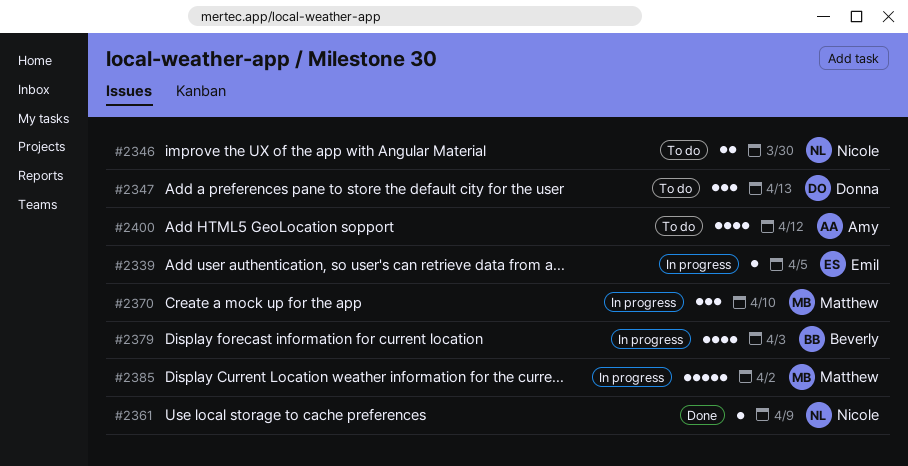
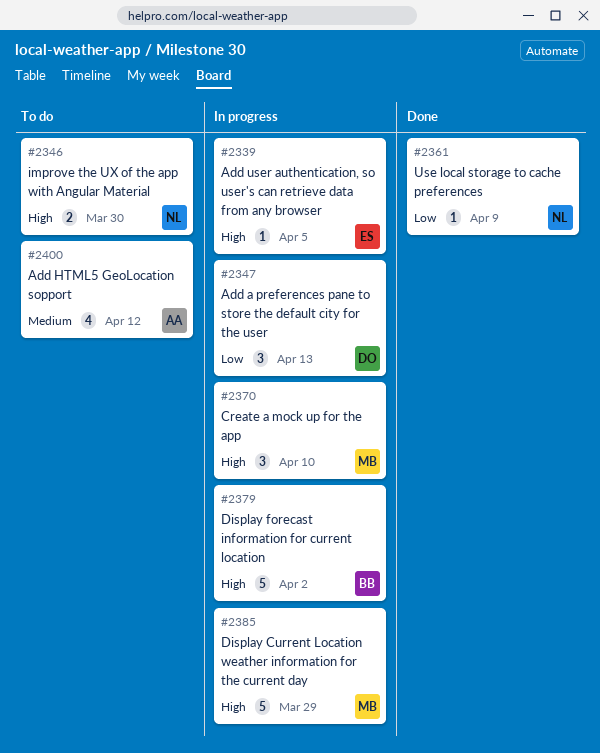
#2347, status: To do -> In progress
#2379, estimate: 4 -> 5
#2379, due: Apr 3 -> Apr 2
#2385, due: Apr 2 -> Mar 29

